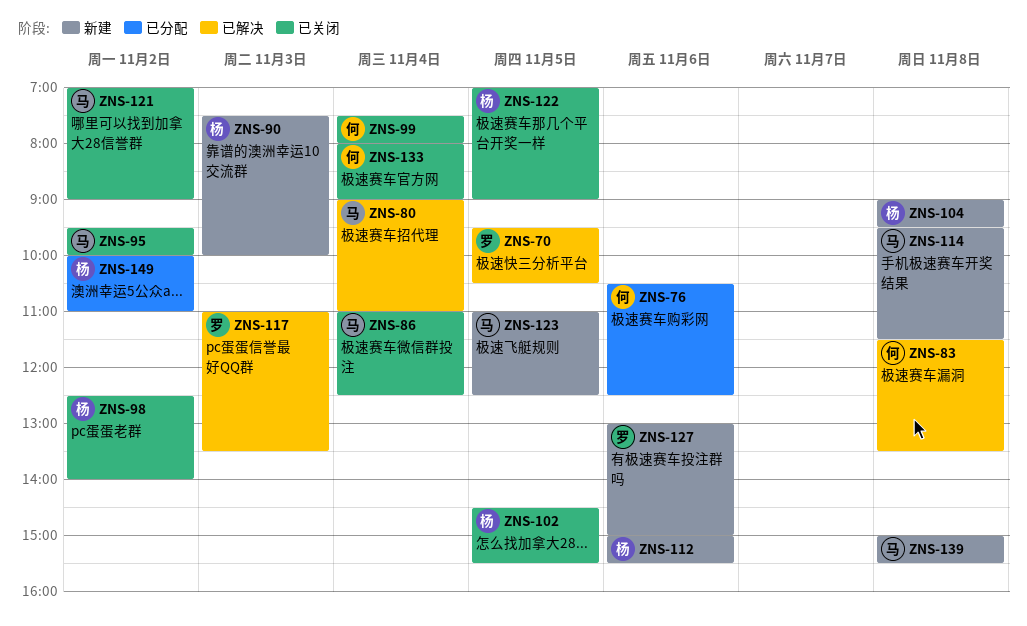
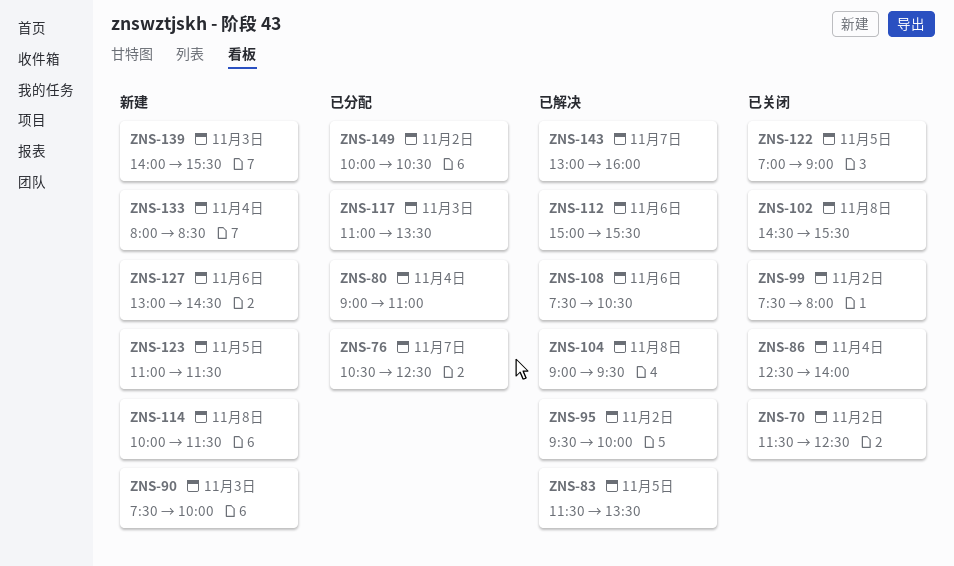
ZNS-70, status: 已解决 -> 已关闭
ZNS-70, day: Nov 5 -> Nov 2
ZNS-70, begins: 09:30 -> 11:30
ZNS-70, ends: 10:30 -> 12:30
ZNS-76, day: Nov 6 -> Nov 7
ZNS-80, status: 已解决 -> 已分配
ZNS-83, day: Nov 8 -> Nov 5
ZNS-86, begins: 11:00 -> 12:30
ZNS-86, ends: 12:30 -> 14:00
ZNS-95, status: 已关闭 -> 已解决
ZNS-98: present -> none
ZNS-99, day: Nov 4 -> Nov 2
ZNS-102, day: Nov 5 -> Nov 8
ZNS-104, status: 新建 -> 已解决
ZNS-108: none -> present
ZNS-112, status: 新建 -> 已解决
ZNS-114, begins: 09:30 -> 10:00
ZNS-117, status: 已解决 -> 已分配
ZNS-121: present -> none
ZNS-123, ends: 12:30 -> 11:30
ZNS-127, ends: 15:00 -> 14:30
ZNS-133, status: 已关闭 -> 新建
ZNS-133, ends: 09:00 -> 08:30
ZNS-139, day: Nov 8 -> Nov 3
ZNS-139, begins: 15:00 -> 14:00
ZNS-143: none -> present
ZNS-149, ends: 11:00 -> 10:30

